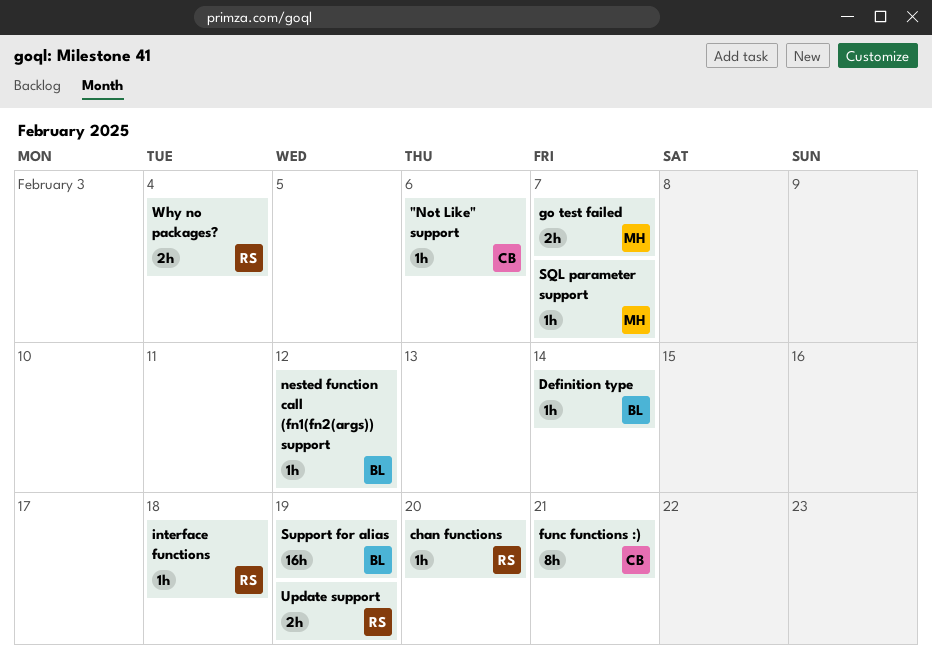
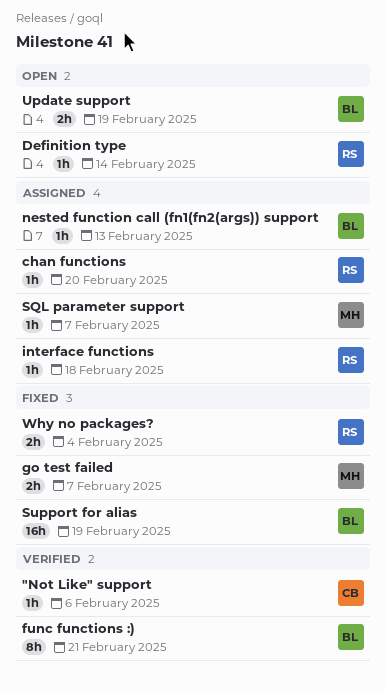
Definition type, owner: BL -> RS
func functions :), owner: CB -> BL
nested function call (fn1(fn2(args)) support, due: Feb 12 -> Feb 13
Update support, owner: RS -> BL

